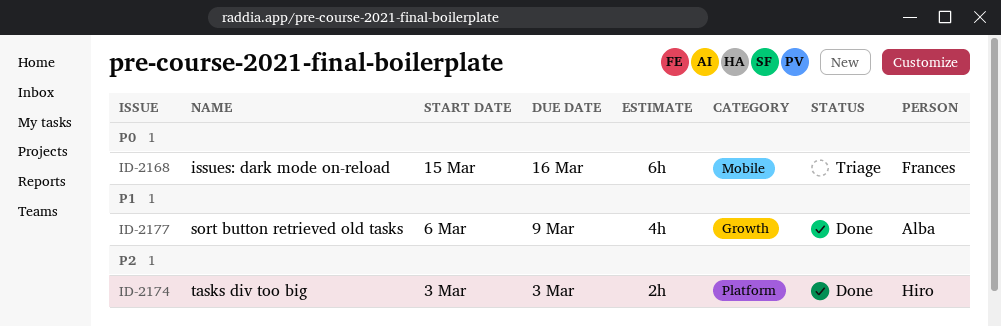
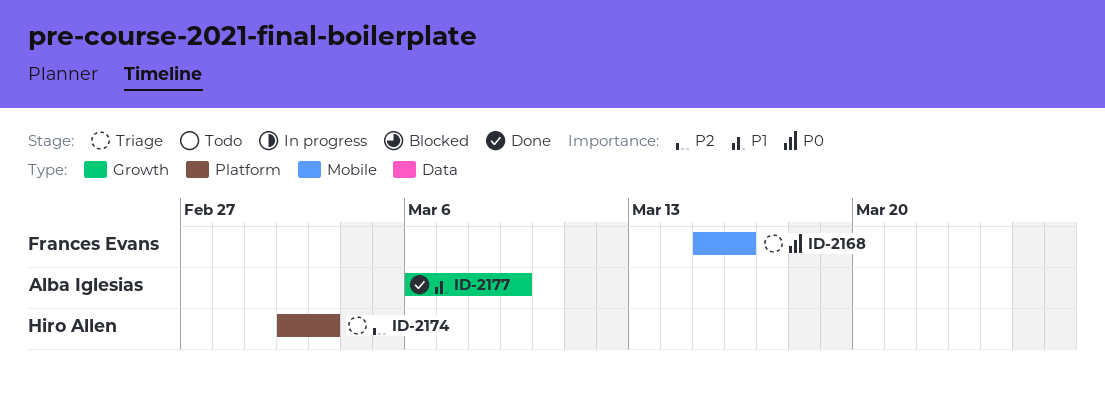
ID-2174, status: Done -> Triage
ID-2174, start: Mar 3 -> Mar 2

